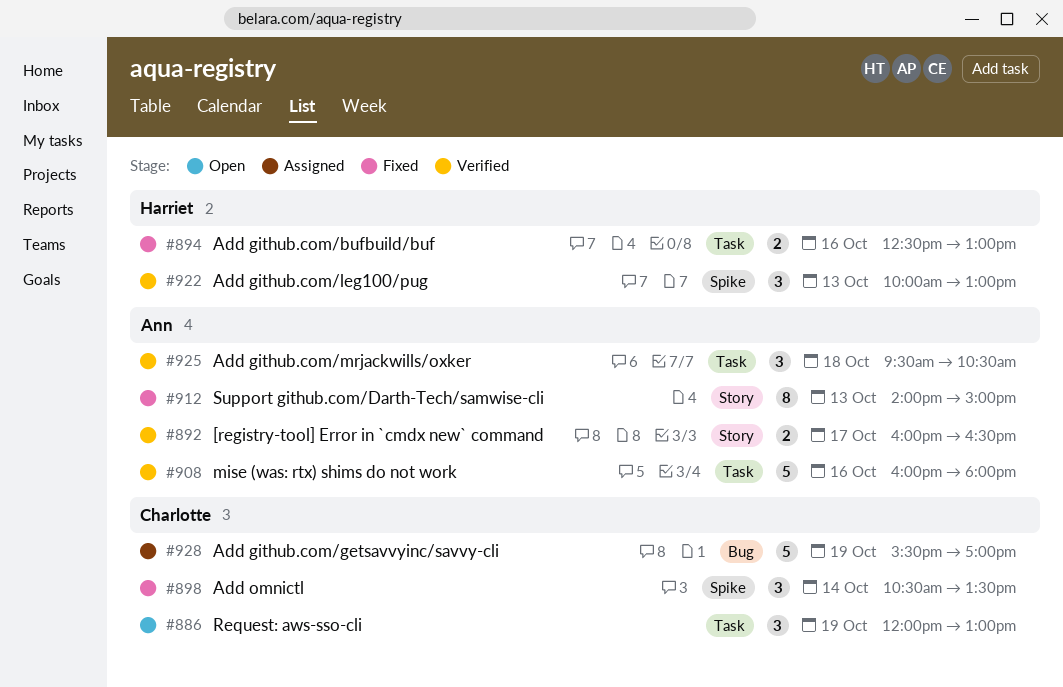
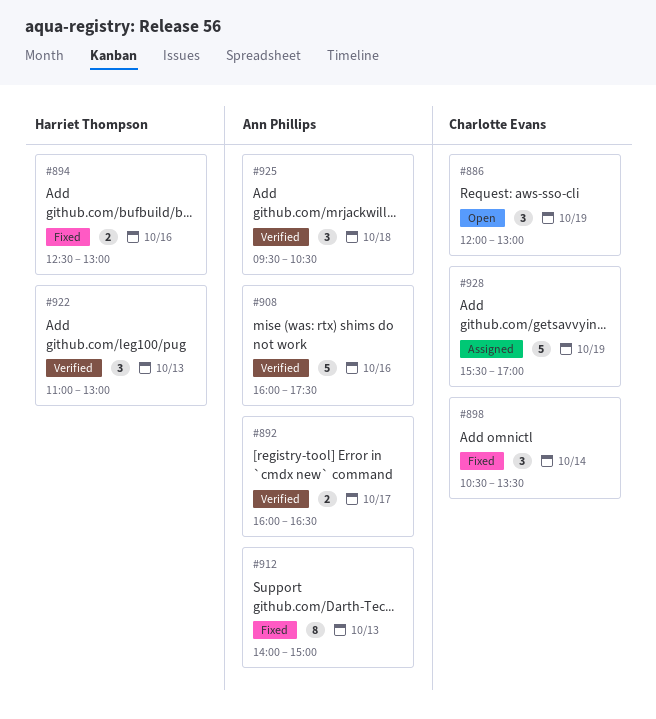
#908, ends: 18:00 -> 17:30
#922, begins: 10:00 -> 11:00

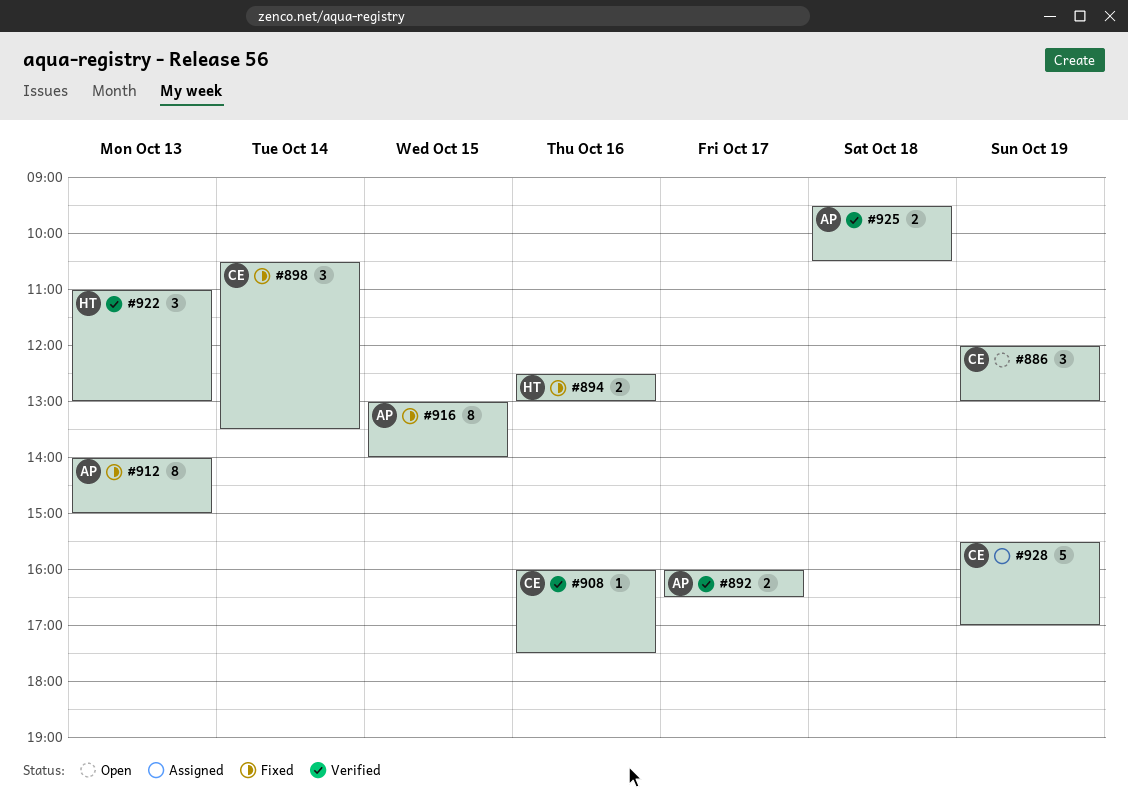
#908, owner: Ann Phillips -> Charlotte Evans
#908, estimate: 5 -> 1
#916: none -> present
#925, estimate: 3 -> 2

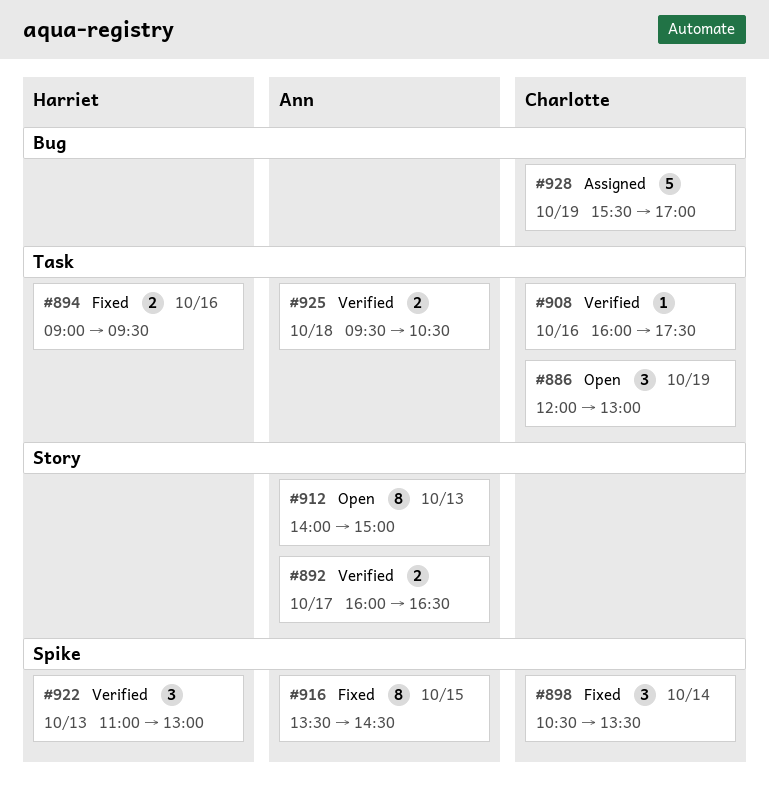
#894, begins: 12:30 -> 09:00
#894, ends: 13:00 -> 09:30
#912, status: Fixed -> Open
#916, begins: 13:00 -> 13:30
#916, ends: 14:00 -> 14:30

